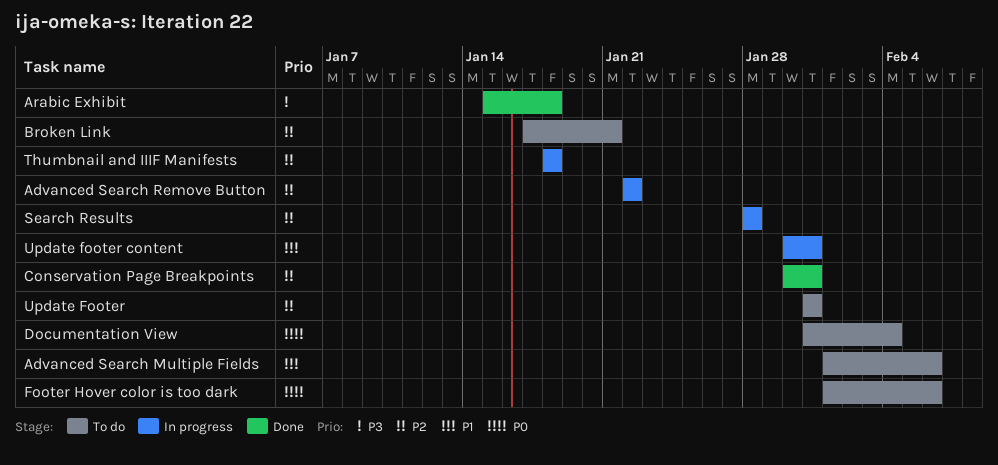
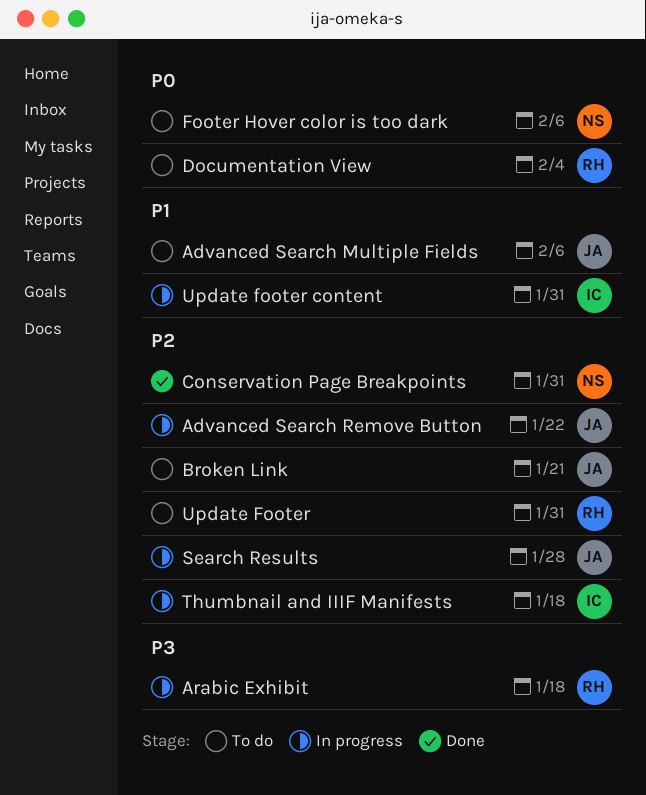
Arabic Exhibit, status: Done -> In progress

